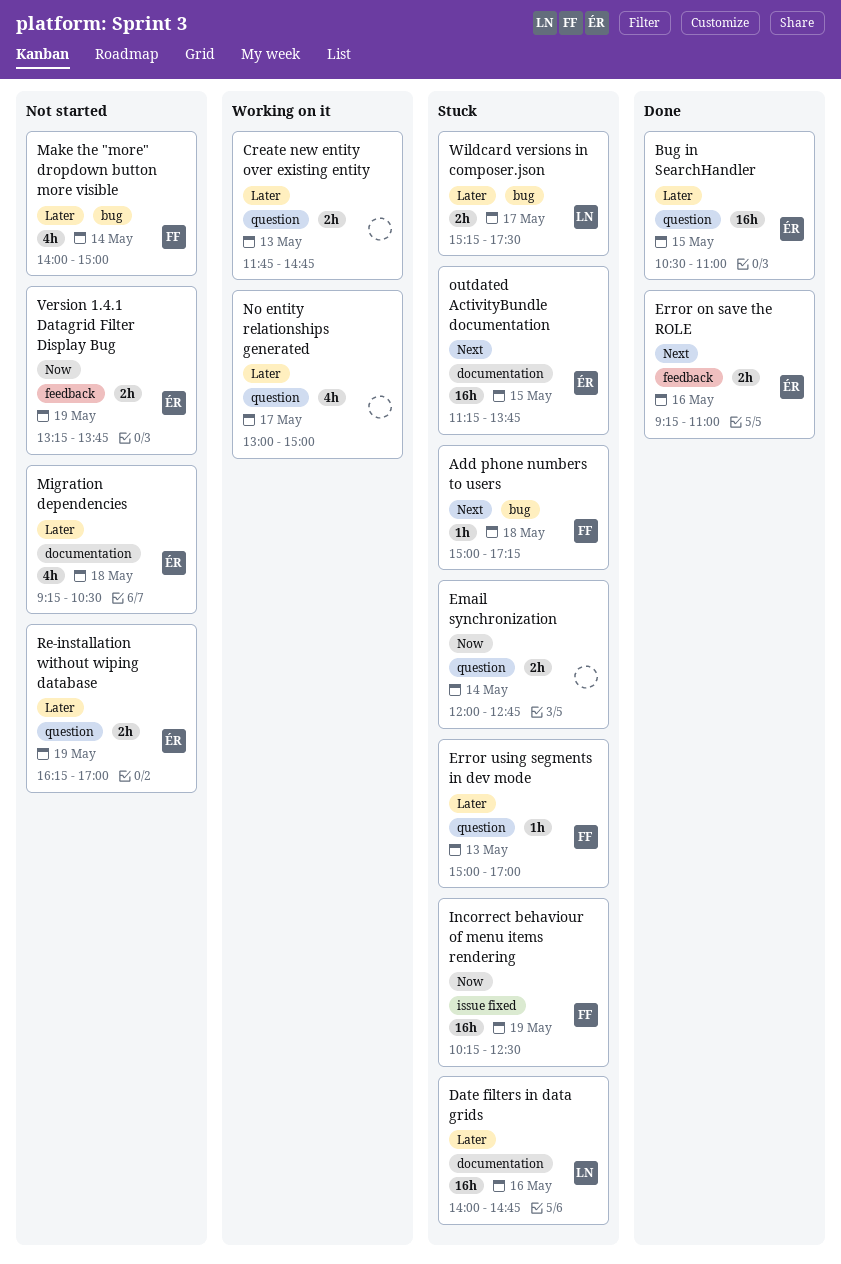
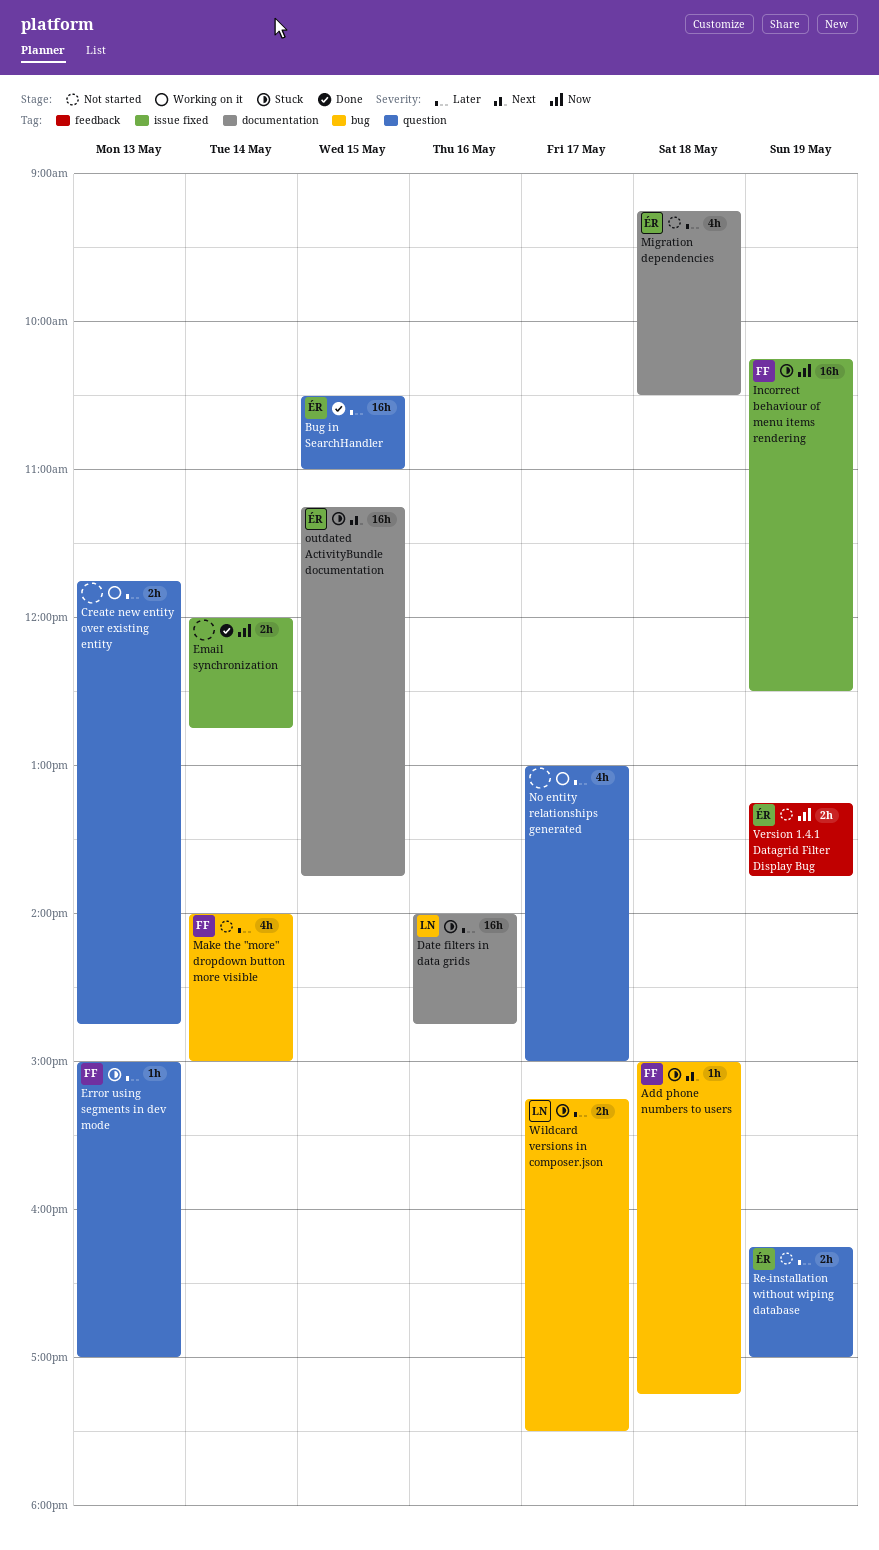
Email synchronization, status: Stuck -> Done
Email synchronization, label: question -> issue fixed
Error on save the ROLE: present -> none

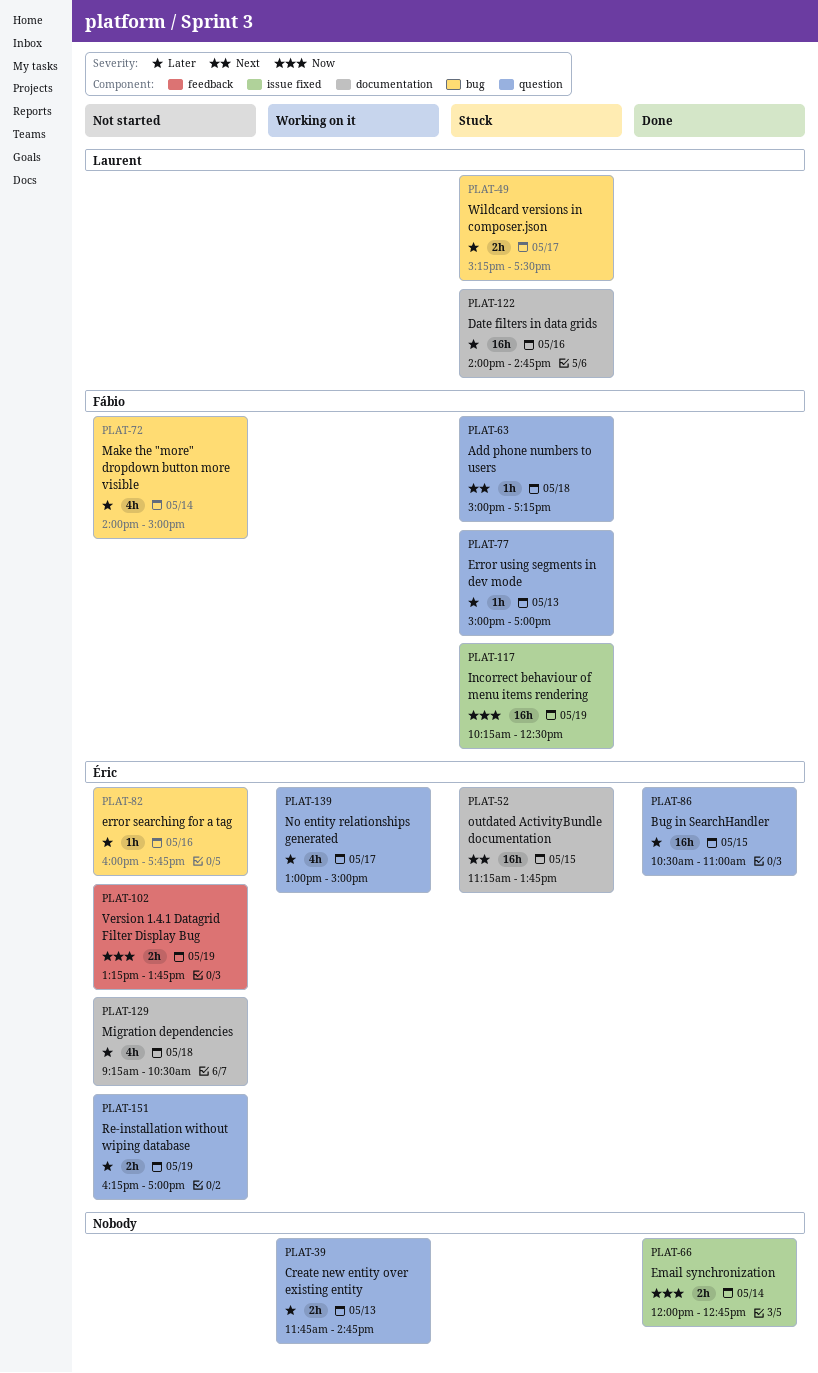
Add phone numbers to users, label: bug -> question
error searching for a tag: none -> present
No entity relationships generated, owner: none -> Éric

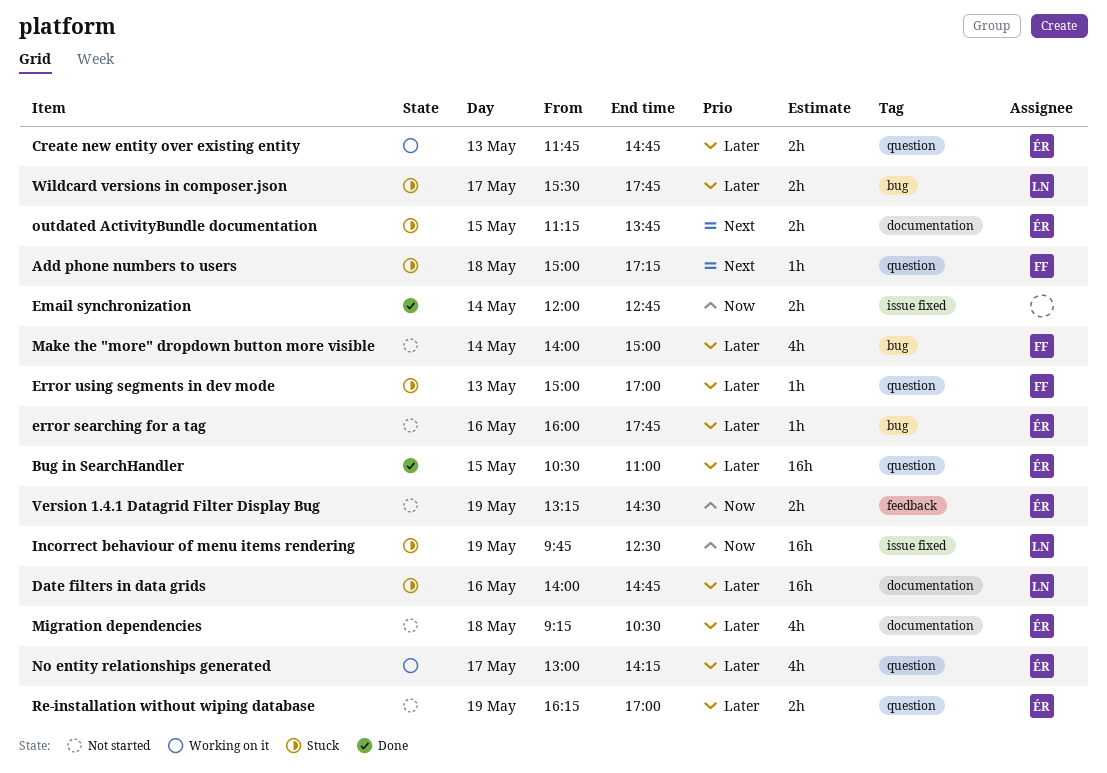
Create new entity over existing entity, owner: none -> Éric
Incorrect behaviour of menu items rendering, owner: Fábio -> Laurent
Incorrect behaviour of menu items rendering, begins: 10:15 -> 09:45
No entity relationships generated, ends: 15:00 -> 14:15
outdated ActivityBundle documentation, estimate: 16h -> 2h
Version 1.4.1 Datagrid Filter Display Bug, ends: 13:45 -> 14:30
Wildcard versions in composer.json, begins: 15:15 -> 15:30
Wildcard versions in composer.json, ends: 17:30 -> 17:45

